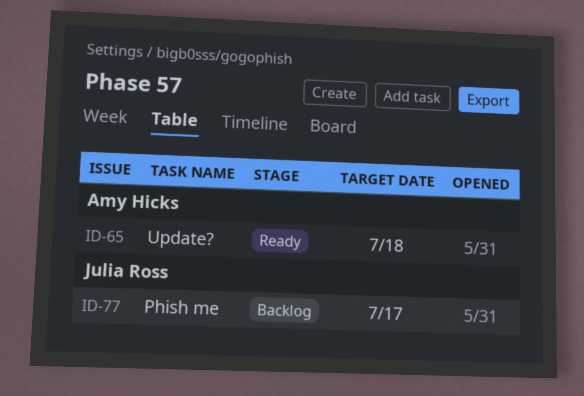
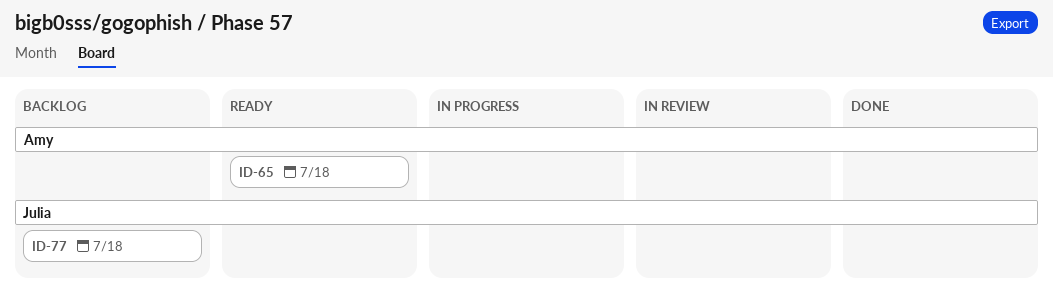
ID-77, due: Jul 17 -> Jul 18

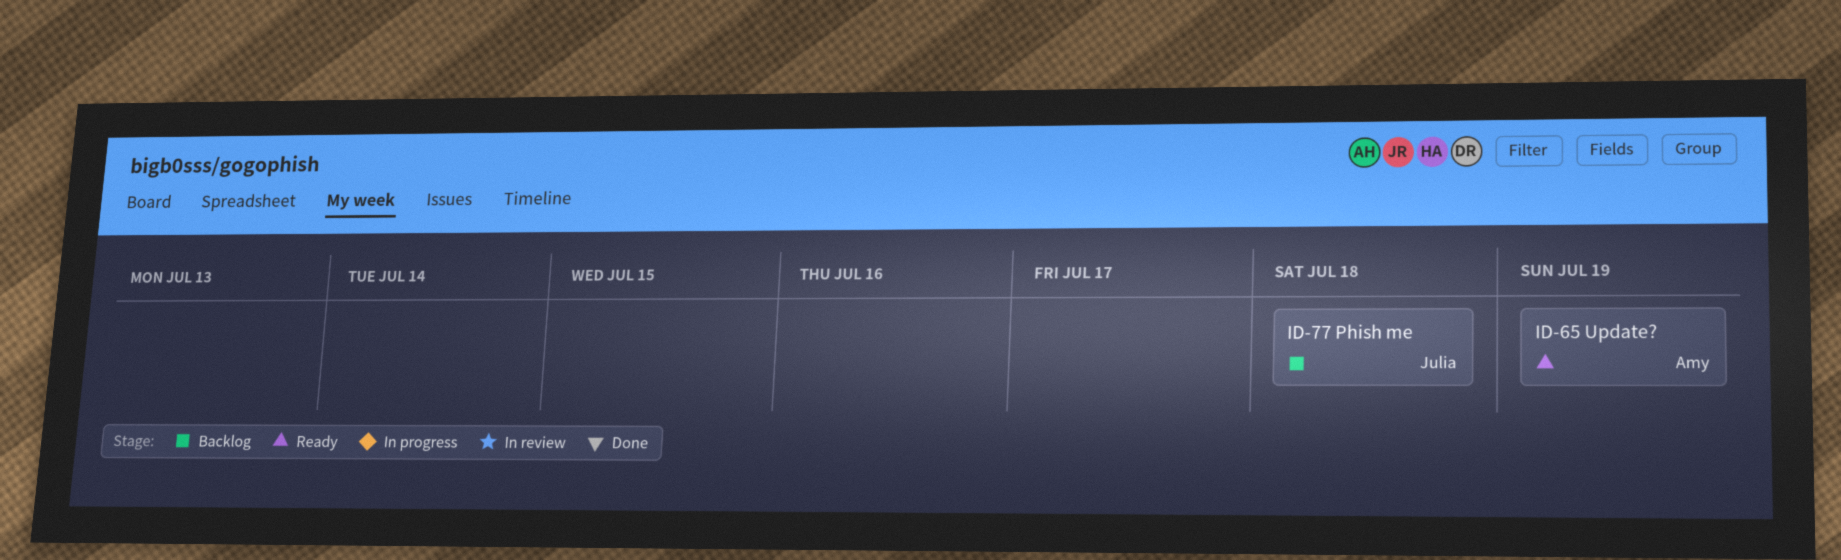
ID-65, due: Jul 18 -> Jul 19

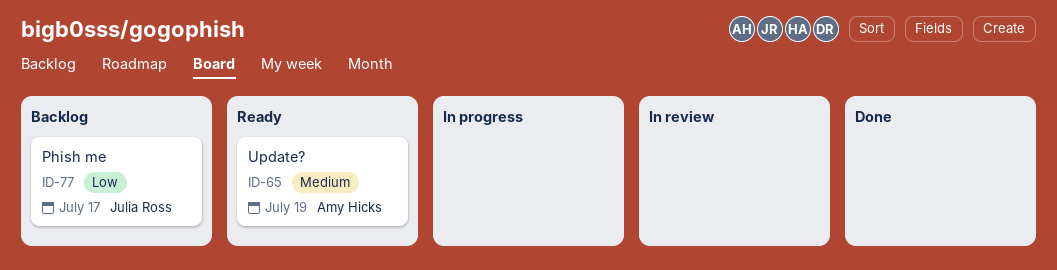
ID-77, due: Jul 18 -> Jul 17

